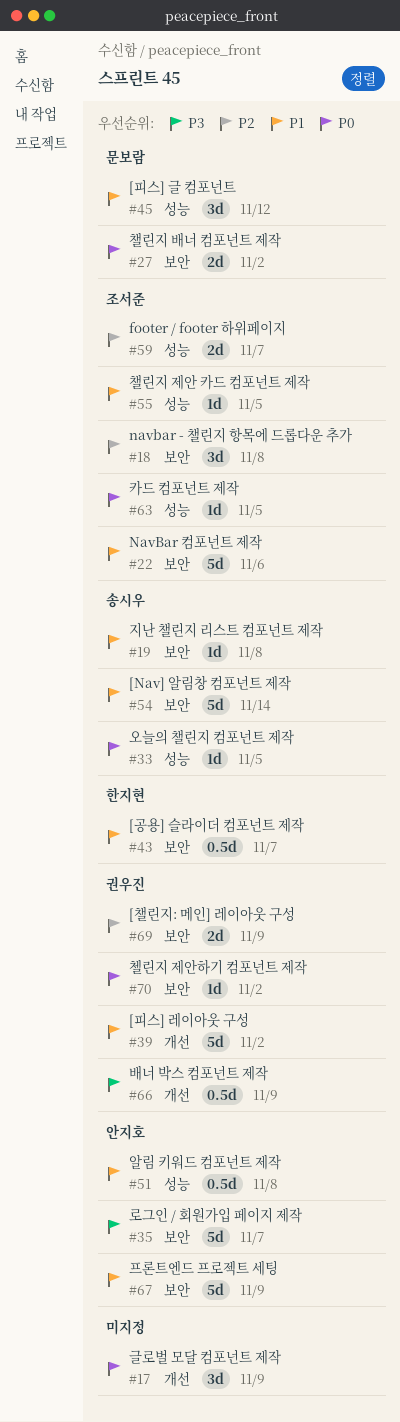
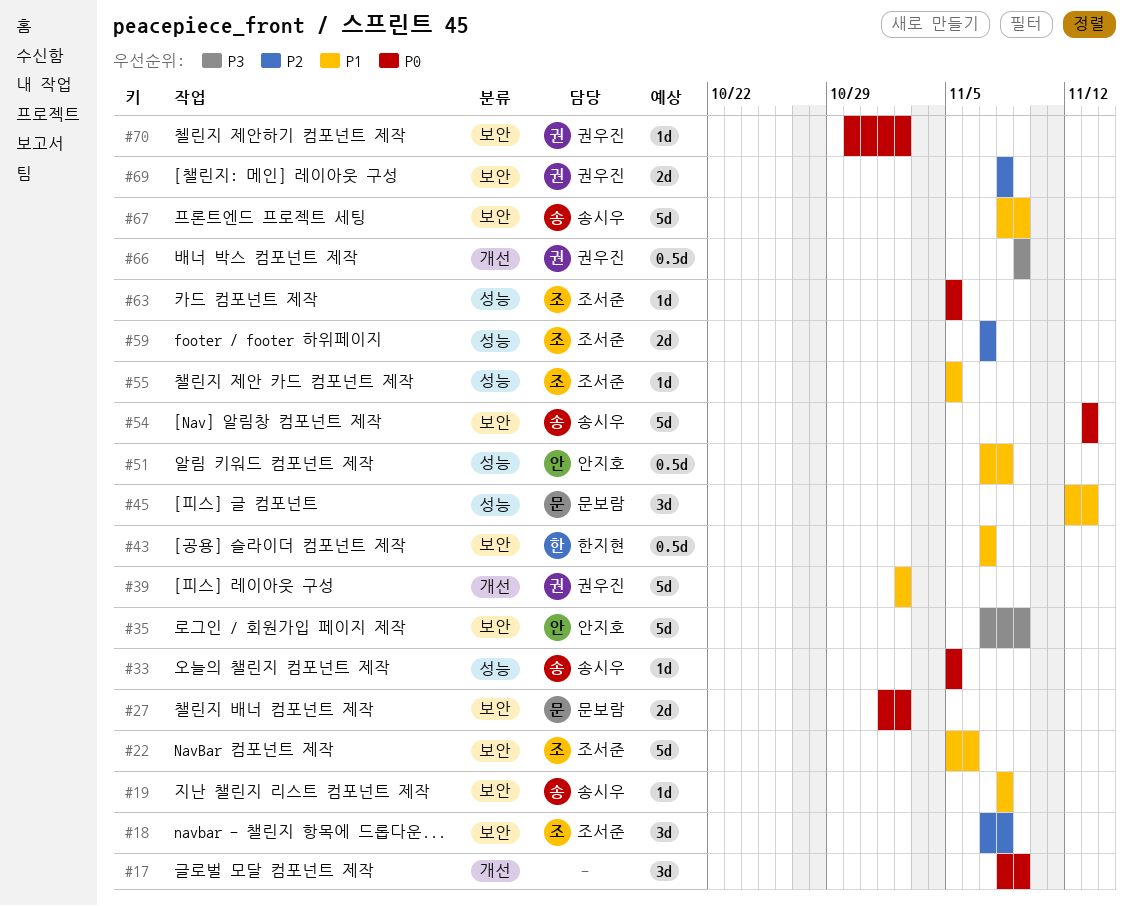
#35, due: Nov 7 -> Nov 9
#45, due: Nov 12 -> Nov 13
#54, priority: P1 -> P0
#54, due: Nov 14 -> Nov 13
#67, owner: 안지호 -> 송시우
#69, due: Nov 9 -> Nov 8

